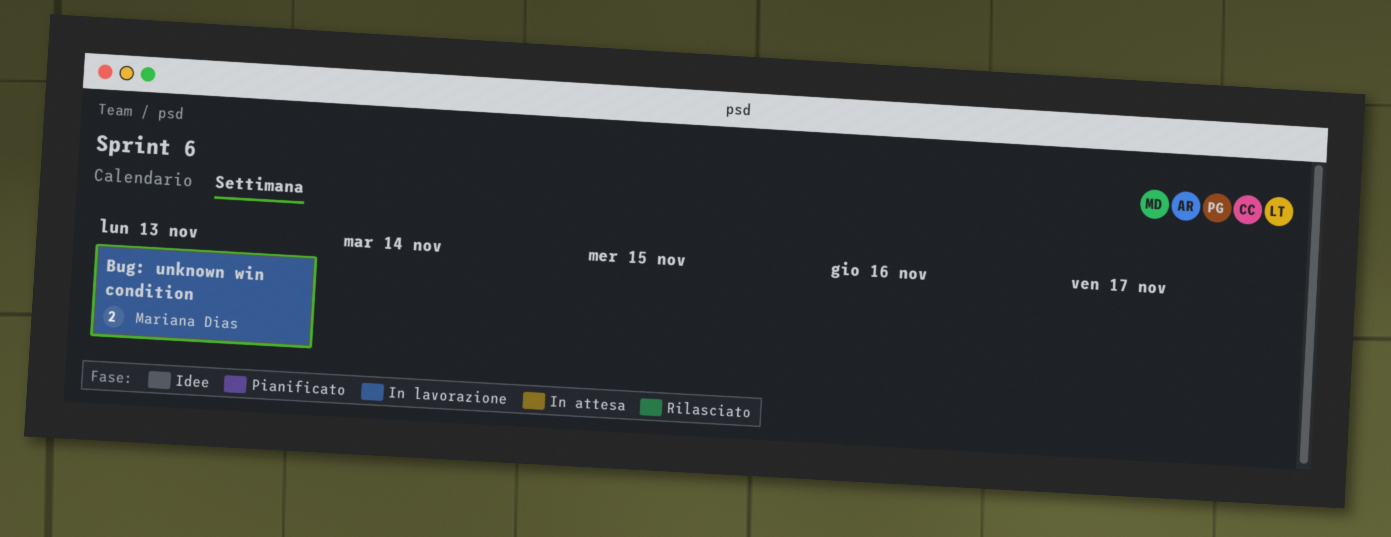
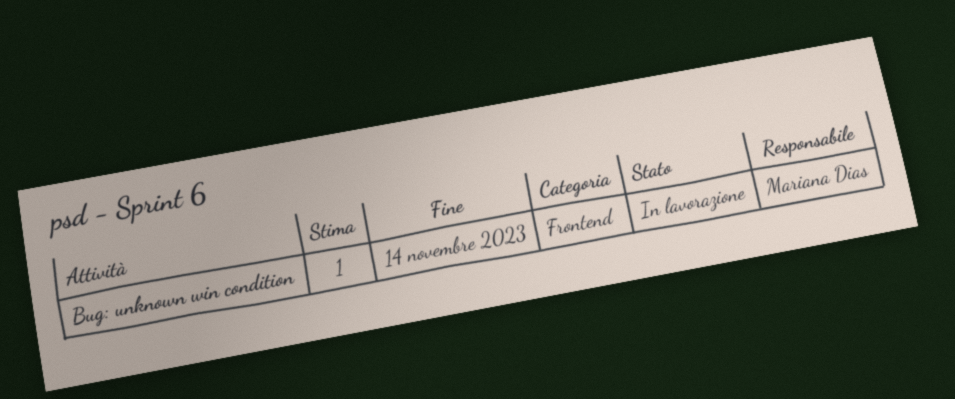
Bug: unknown win condition, estimate: 2 -> 1
Bug: unknown win condition, due: Nov 13 -> Nov 14

